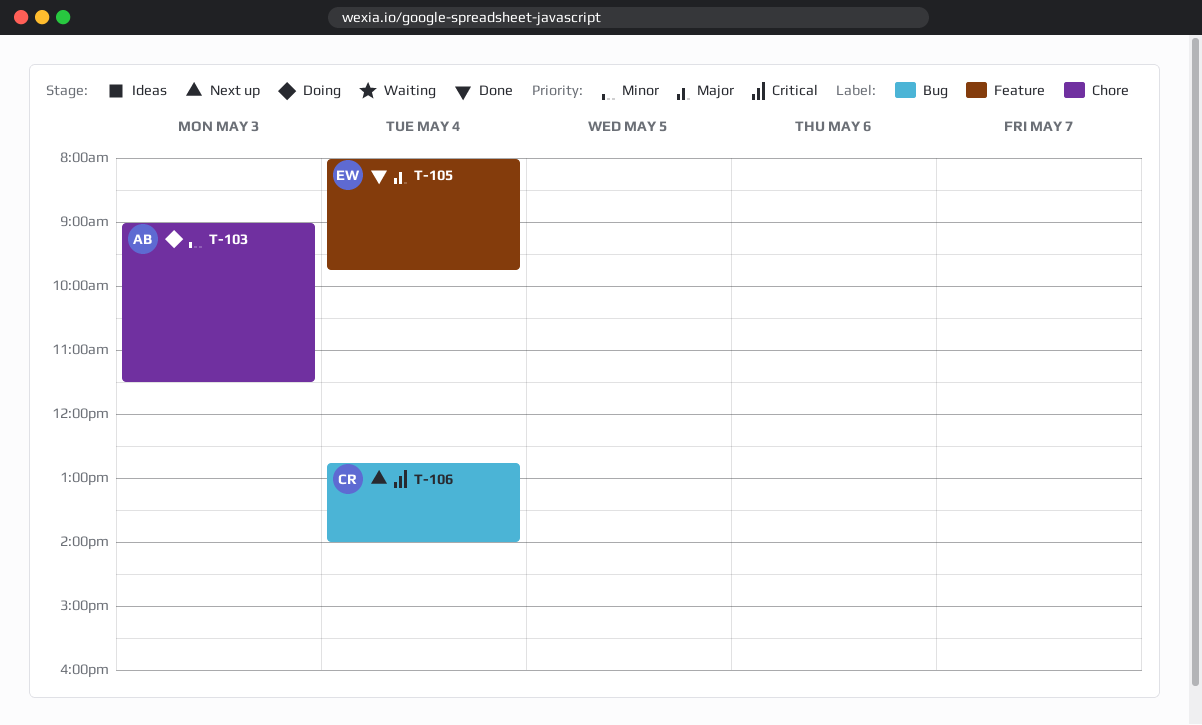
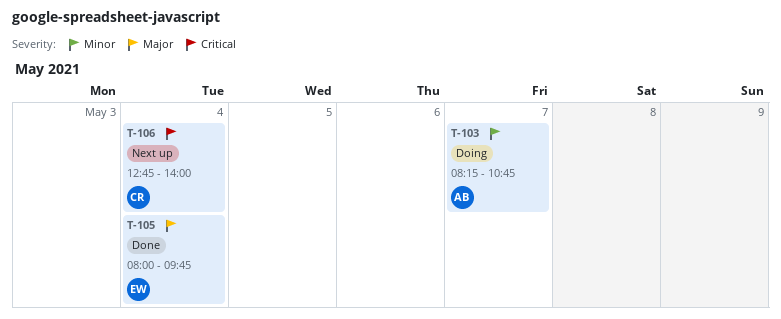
T-103, day: May 3 -> May 7
T-103, begins: 09:00 -> 08:15
T-103, ends: 11:30 -> 10:45

